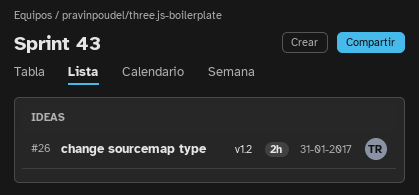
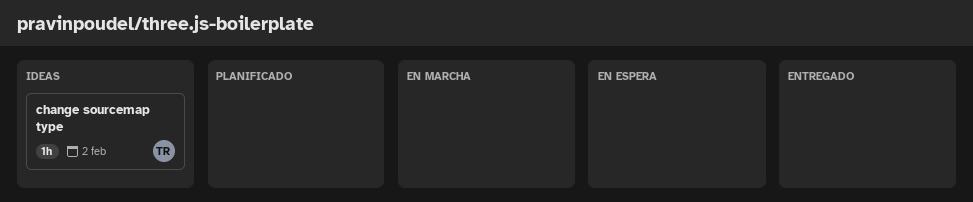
change sourcemap type, estimate: 2h -> 1h
change sourcemap type, due: Jan 31 -> Feb 2

